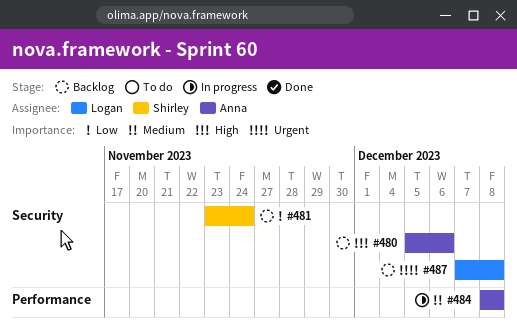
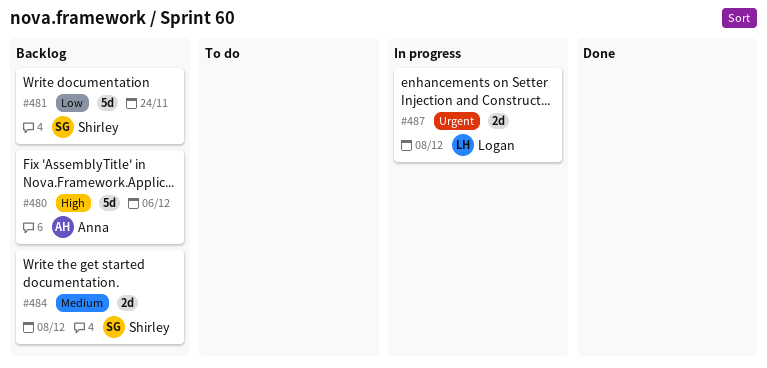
#484, status: In progress -> Backlog
#484, owner: Anna -> Shirley
#487, status: Backlog -> In progress

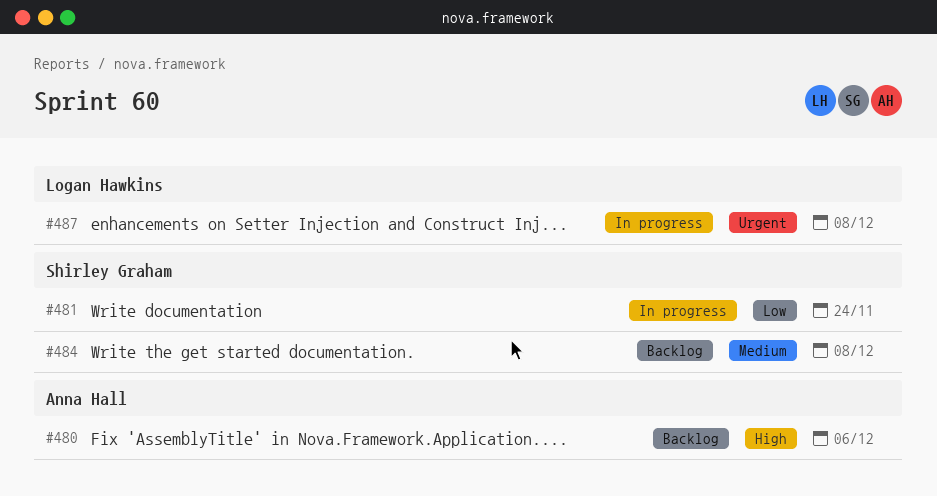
#481, status: Backlog -> In progress

